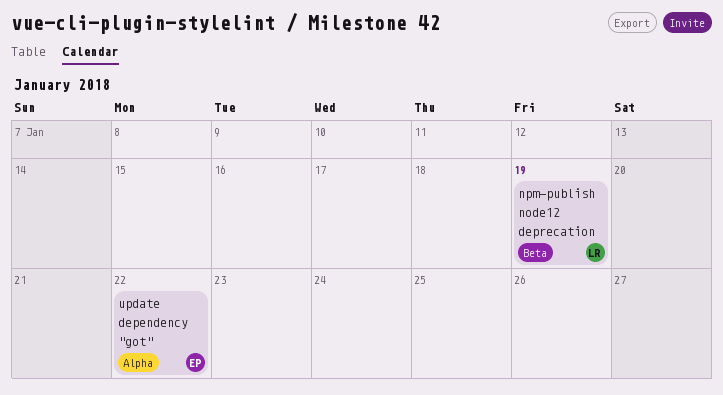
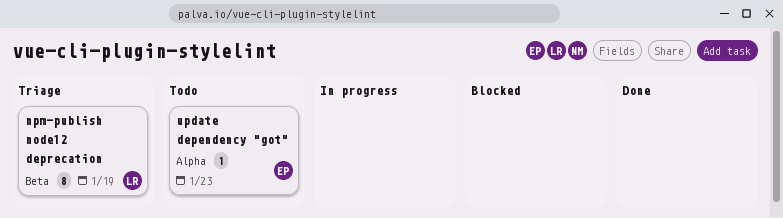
update dependency "got", due: Jan 22 -> Jan 23

